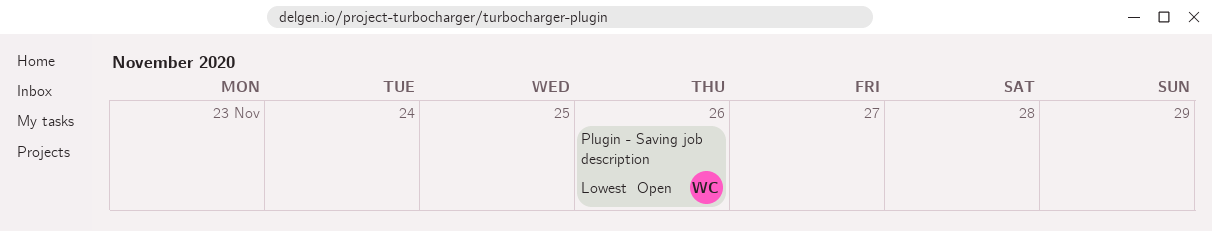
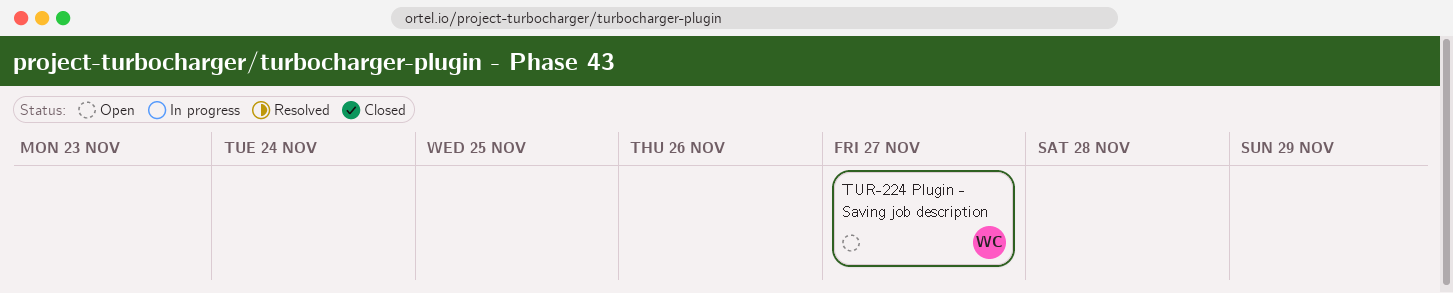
Plugin - Saving job description, due: Nov 26 -> Nov 27

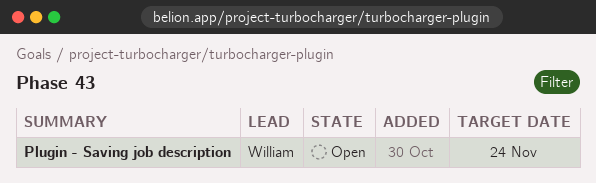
Plugin - Saving job description, due: Nov 27 -> Nov 24

